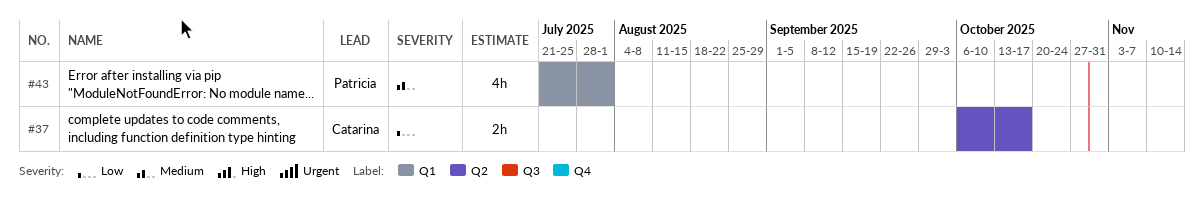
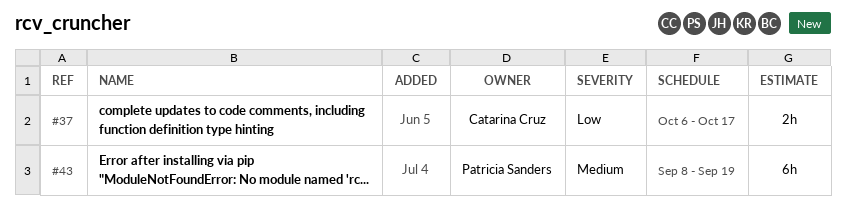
#43, estimate: 4h -> 6h
#43, start: Jul 21 -> Sep 8
#43, due: Aug 1 -> Sep 19

